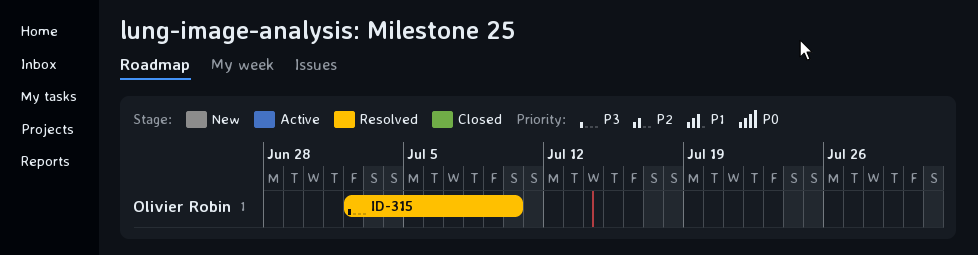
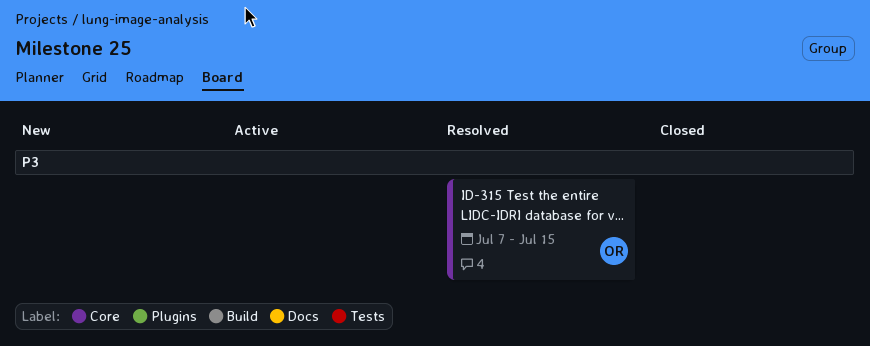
ID-315, start: Jul 2 -> Jul 7
ID-315, due: Jul 10 -> Jul 15

